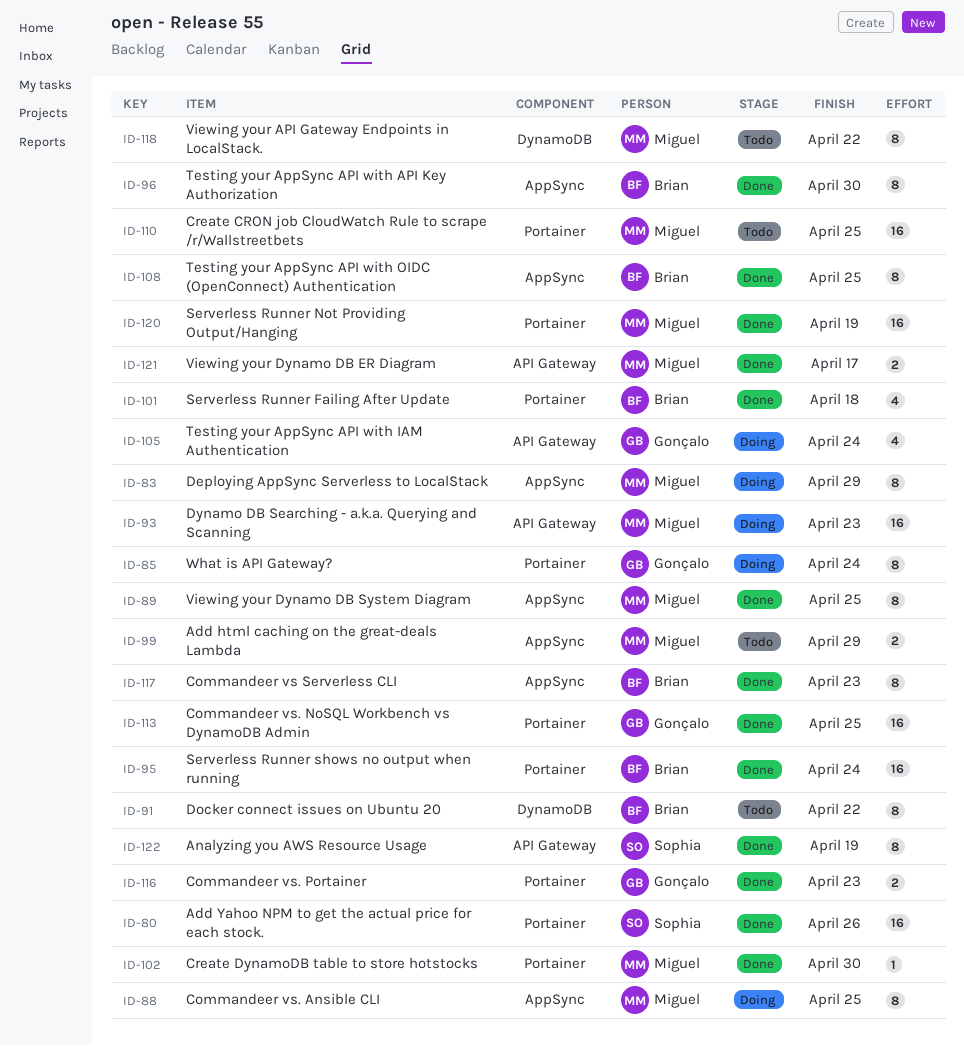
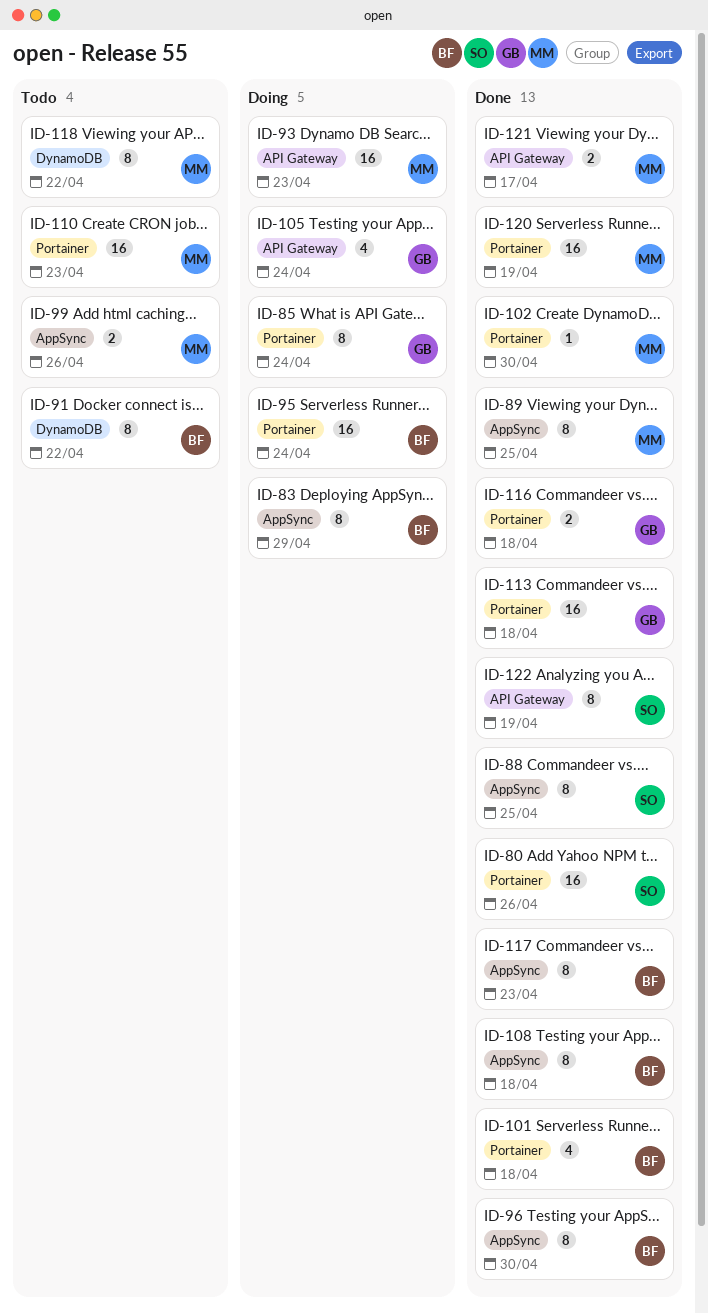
ID-83, owner: Miguel -> Brian
ID-88, status: Doing -> Done
ID-88, owner: Miguel -> Sophia
ID-95, status: Done -> Doing
ID-99, due: Apr 29 -> Apr 26
ID-108, due: Apr 25 -> Apr 18
ID-110, due: Apr 25 -> Apr 23
ID-113, due: Apr 25 -> Apr 18
ID-116, due: Apr 23 -> Apr 18

